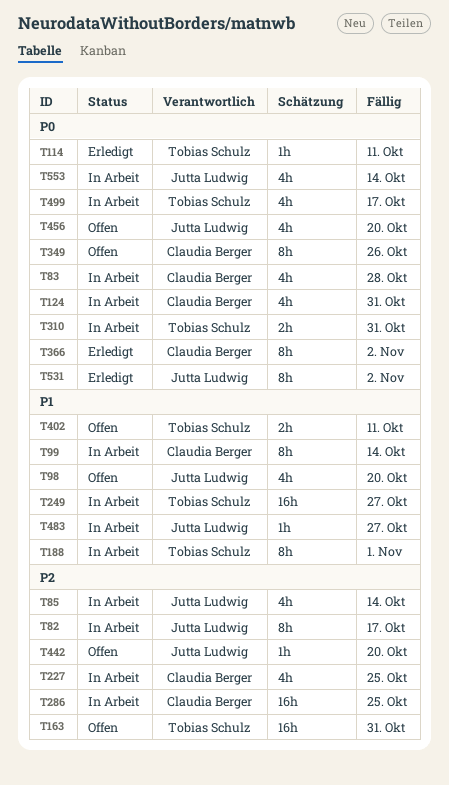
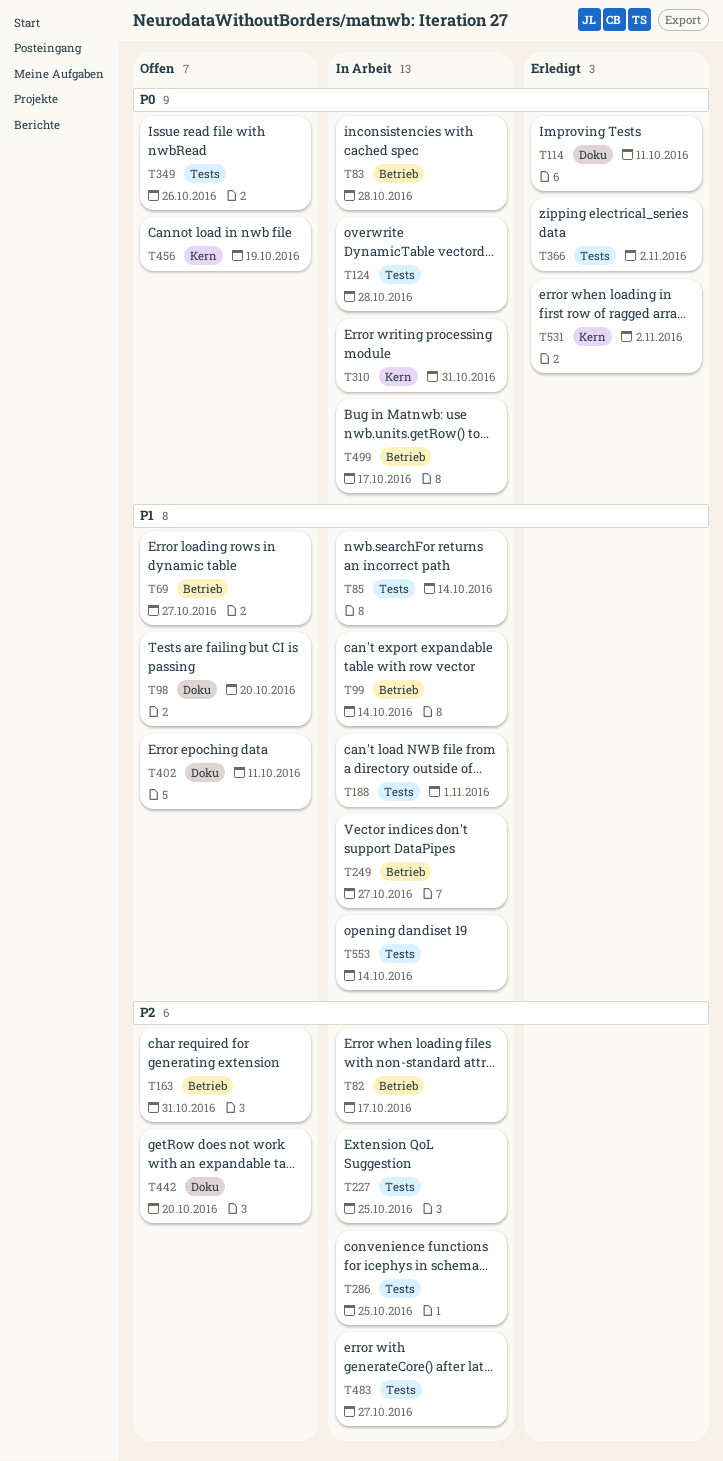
T69: none -> present
T85, priority: P2 -> P1
T124, due: Oct 31 -> Oct 28
T456, due: Oct 20 -> Oct 19
T483, priority: P1 -> P2
T553, priority: P0 -> P1

